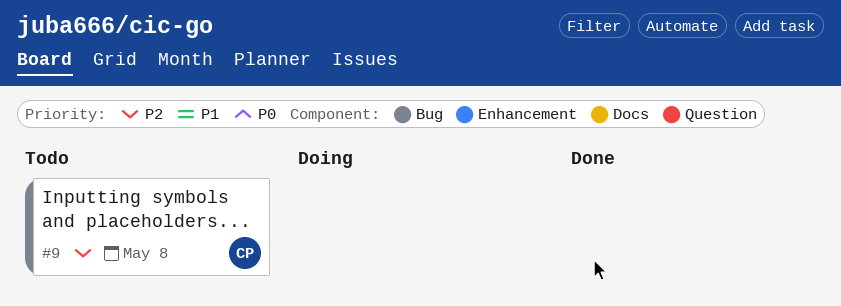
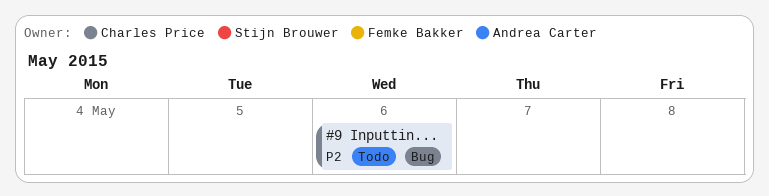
#9, due: May 8 -> May 6

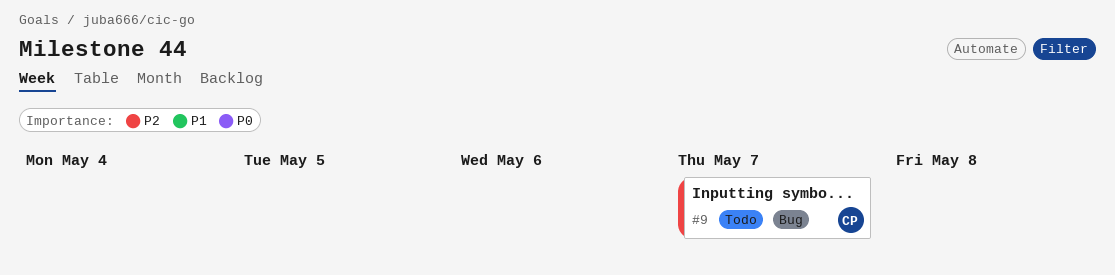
#9, due: May 6 -> May 7

